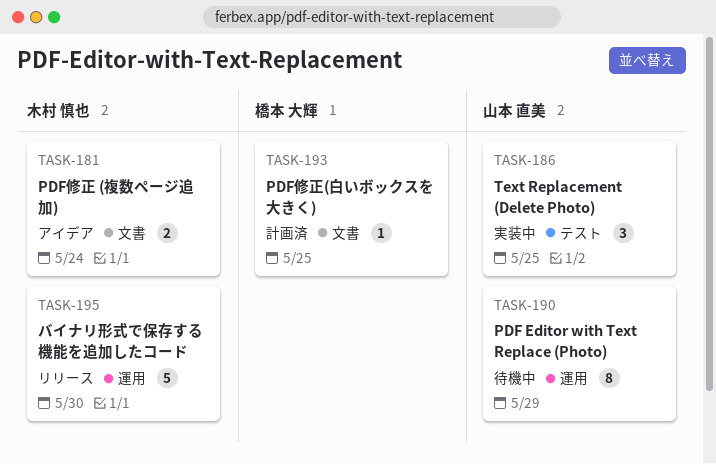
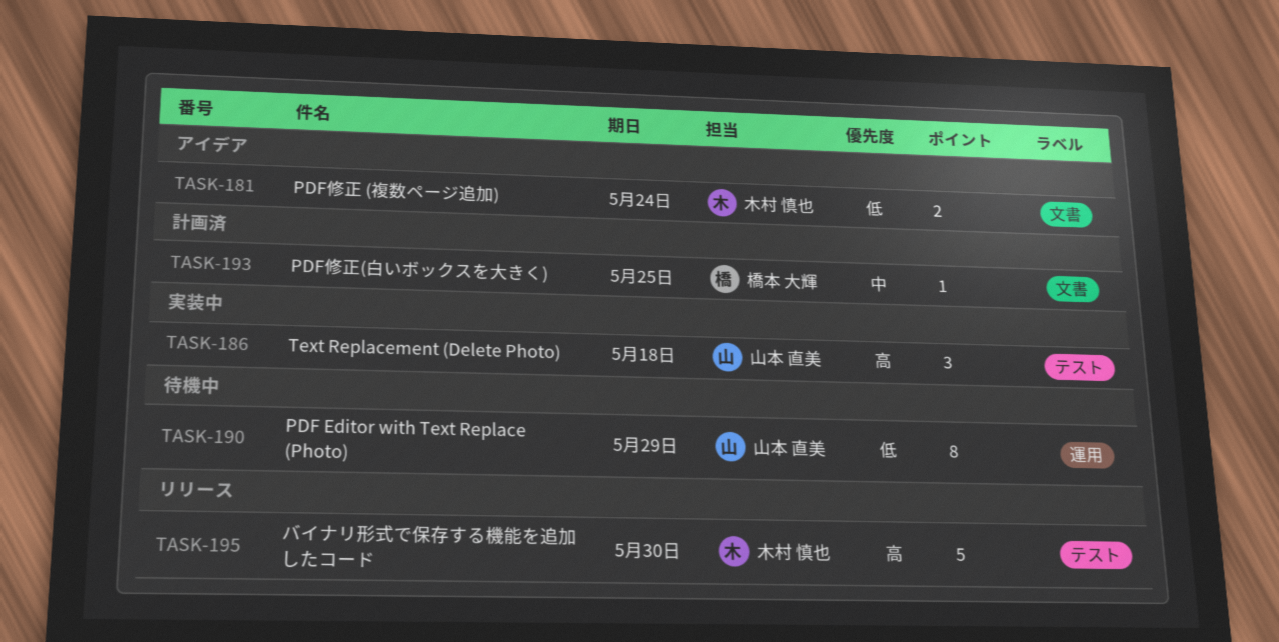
TASK-186, due: May 25 -> May 18
TASK-195, label: 運用 -> テスト

